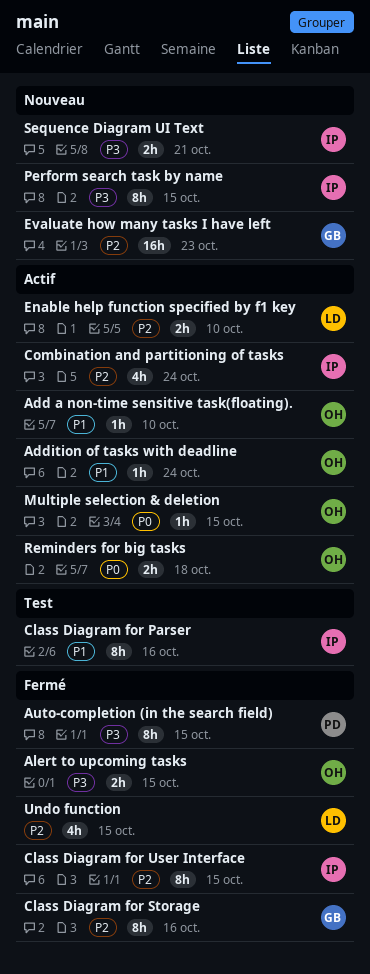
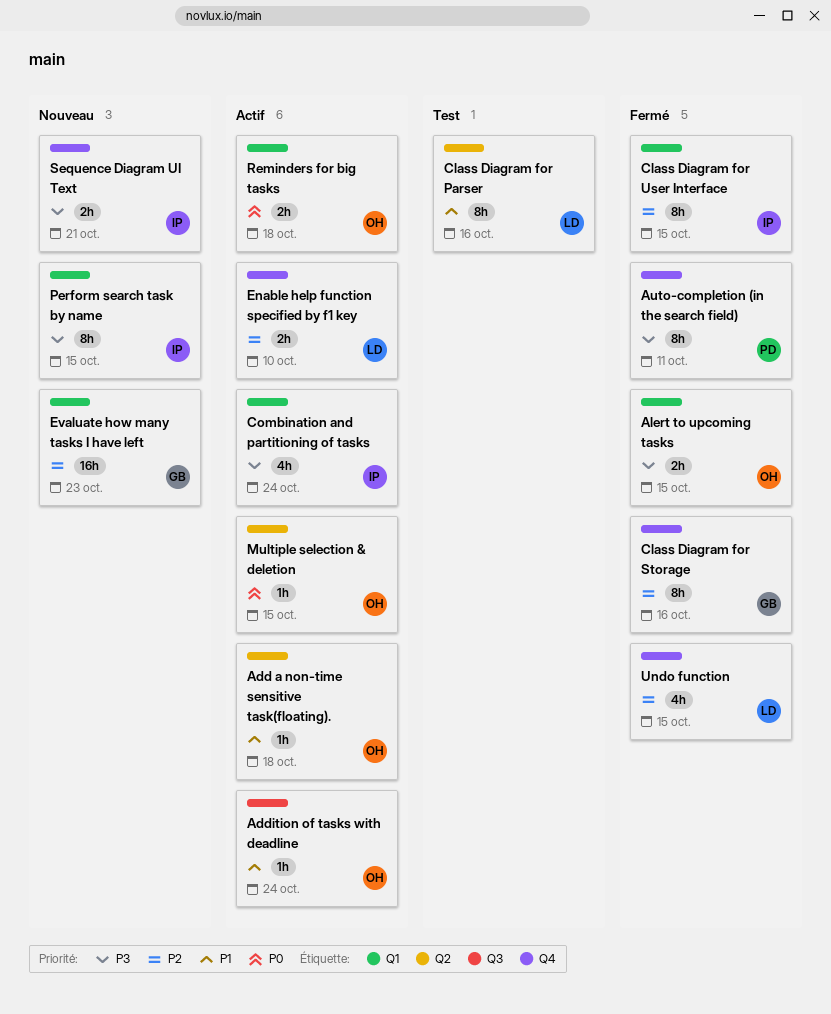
Add a non-time sensitive task(floating)., due: Oct 10 -> Oct 18
Auto-completion (in the search field), due: Oct 15 -> Oct 11
Class Diagram for Parser, owner: IP -> LD
Combination and partitioning of tasks, priority: P2 -> P3

